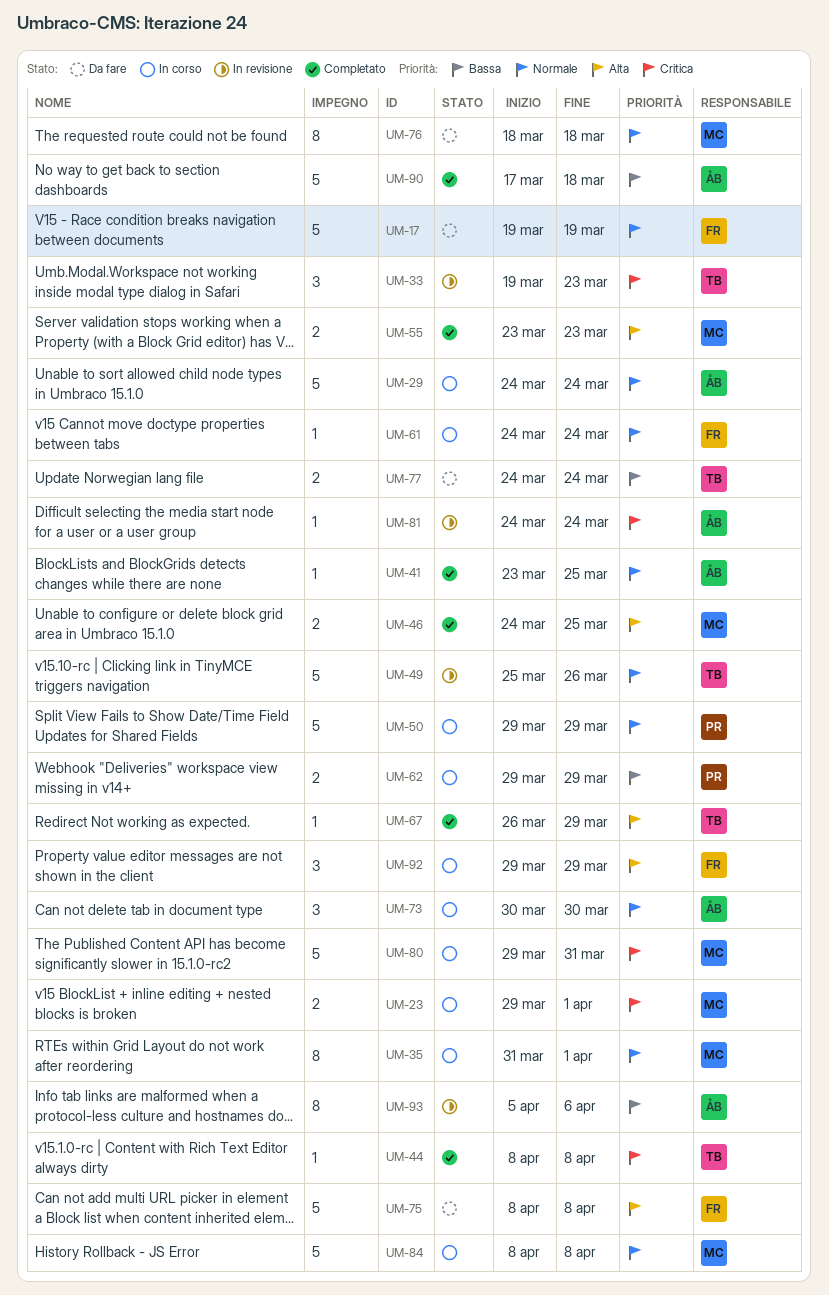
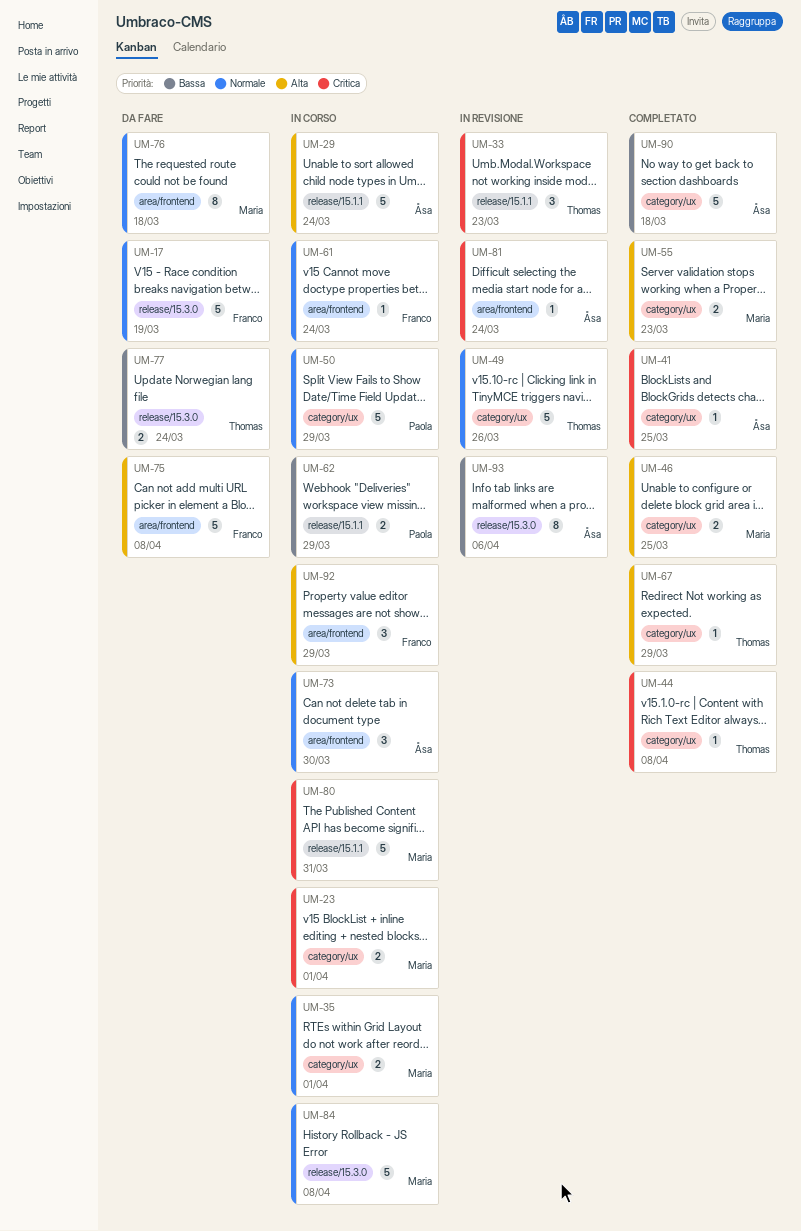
UM-29, priority: Normale -> Alta
UM-35, estimate: 8 -> 2
UM-41, priority: Normale -> Critica

